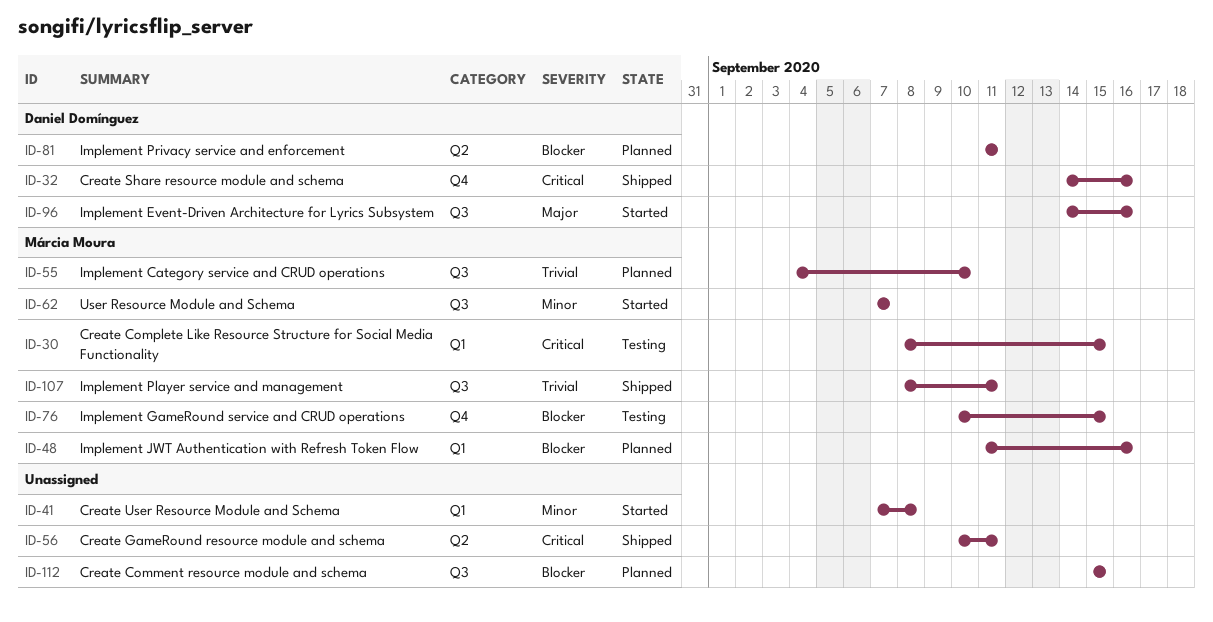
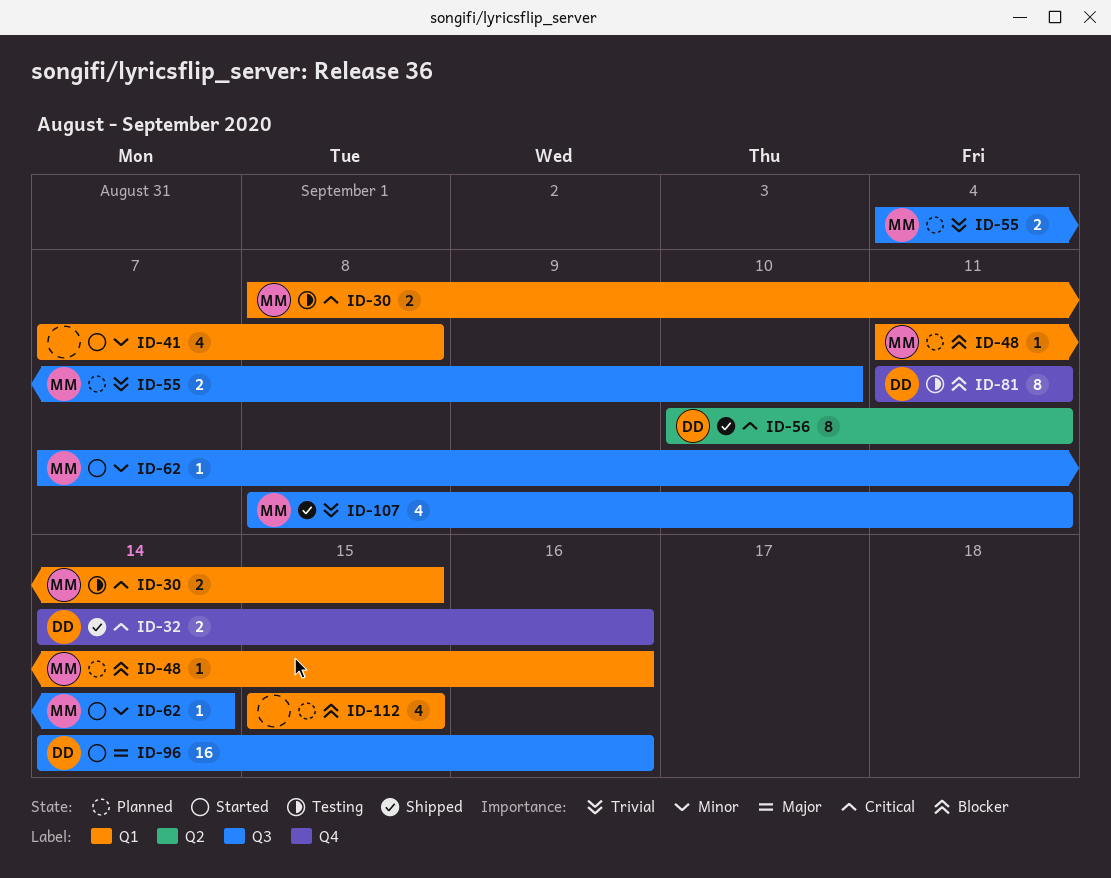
ID-56, owner: none -> Daniel Domínguez
ID-62, due: Sep 7 -> Sep 14
ID-76: present -> none
ID-81, status: Planned -> Testing
ID-81, label: Q2 -> Q4
ID-112, label: Q3 -> Q1

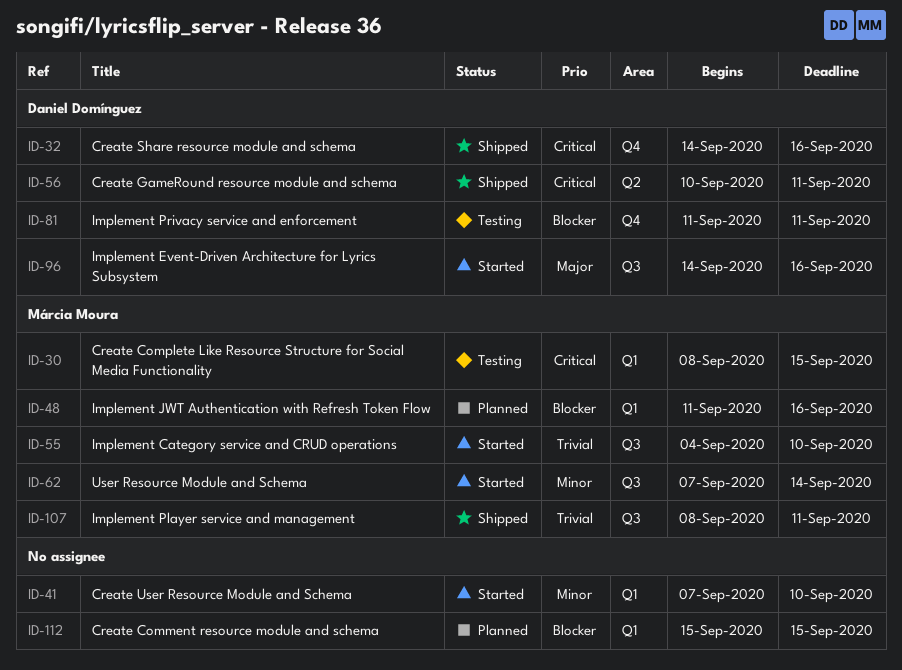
ID-41, due: Sep 8 -> Sep 10
ID-55, status: Planned -> Started

